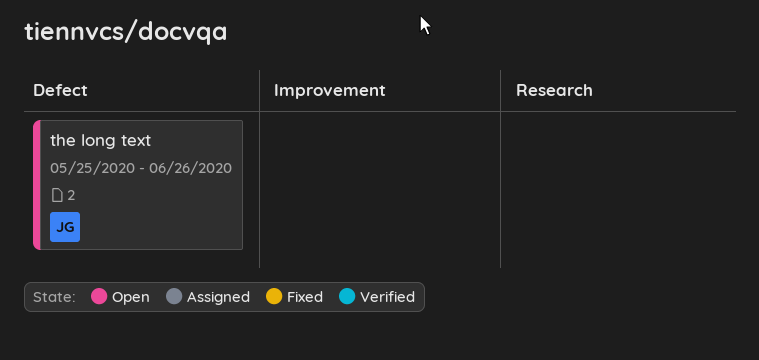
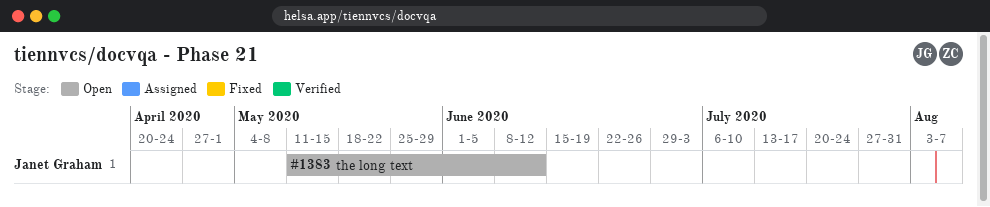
the long text, start: May 25 -> May 11
the long text, due: Jun 26 -> Jun 12

